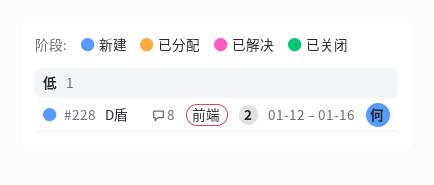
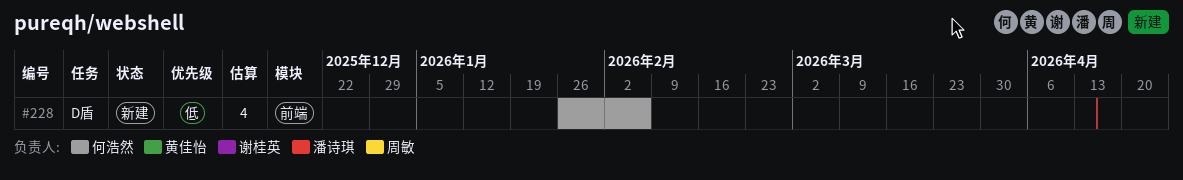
#228, estimate: 2 -> 4
#228, start: Jan 12 -> Jan 26
#228, due: Jan 16 -> Feb 6

